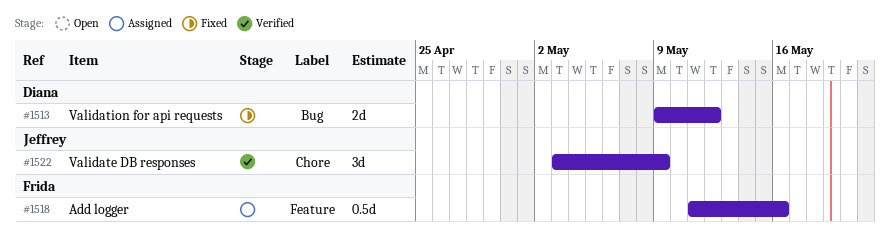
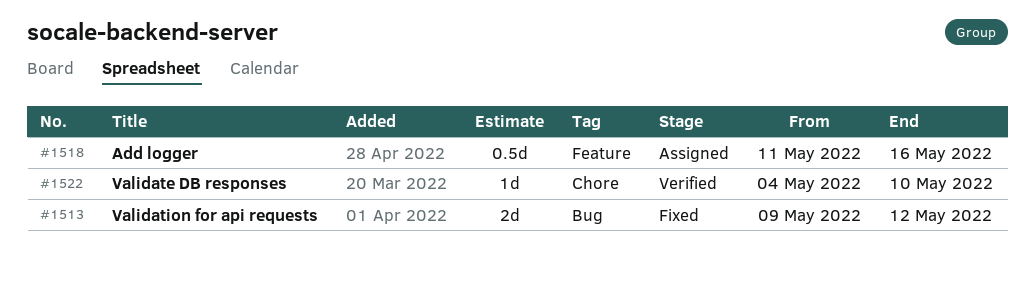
#1522, estimate: 3d -> 1d
#1522, start: May 3 -> May 4
#1522, due: May 9 -> May 10

